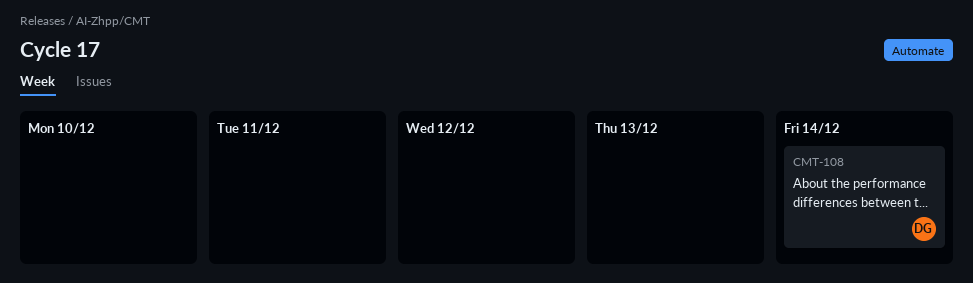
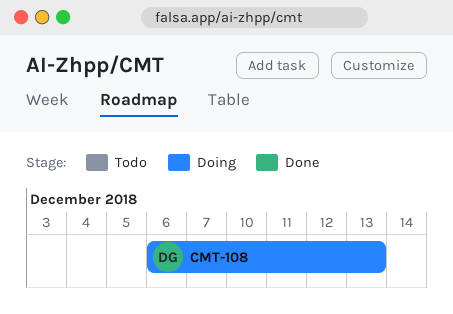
CMT-108, due: Dec 14 -> Dec 13

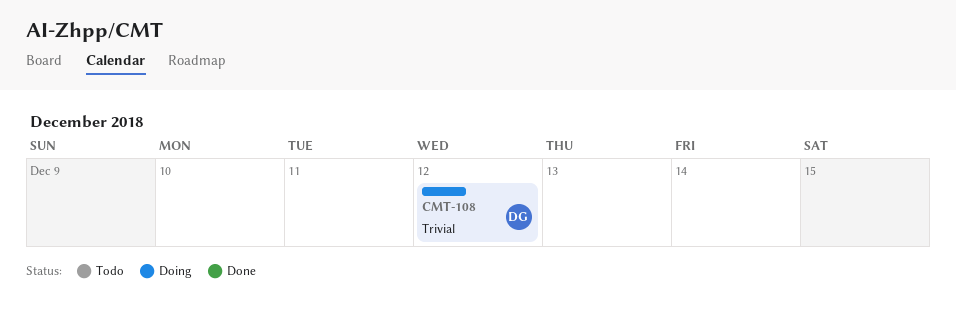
CMT-108, due: Dec 13 -> Dec 12

